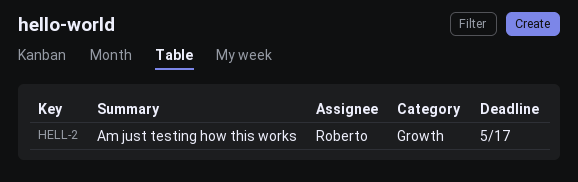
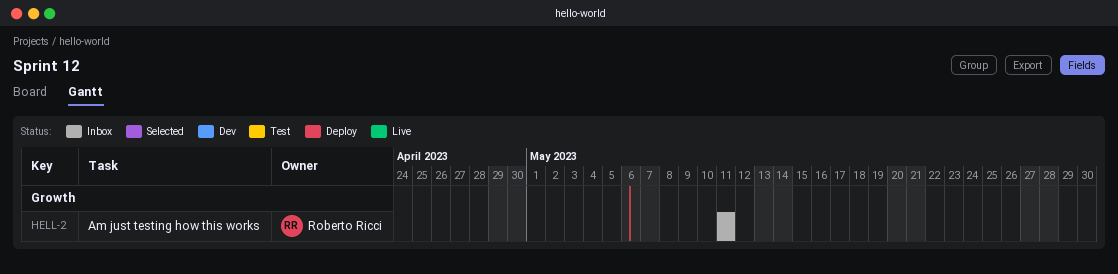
HELL-2, due: May 17 -> May 11

